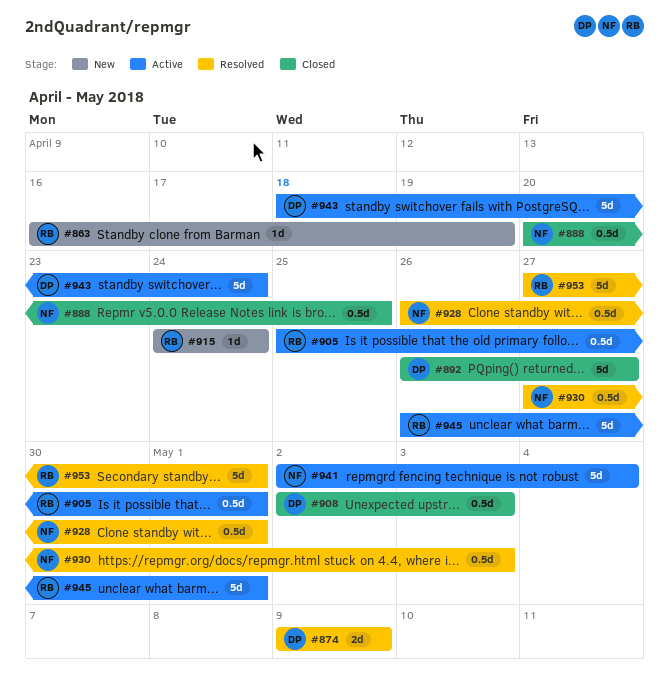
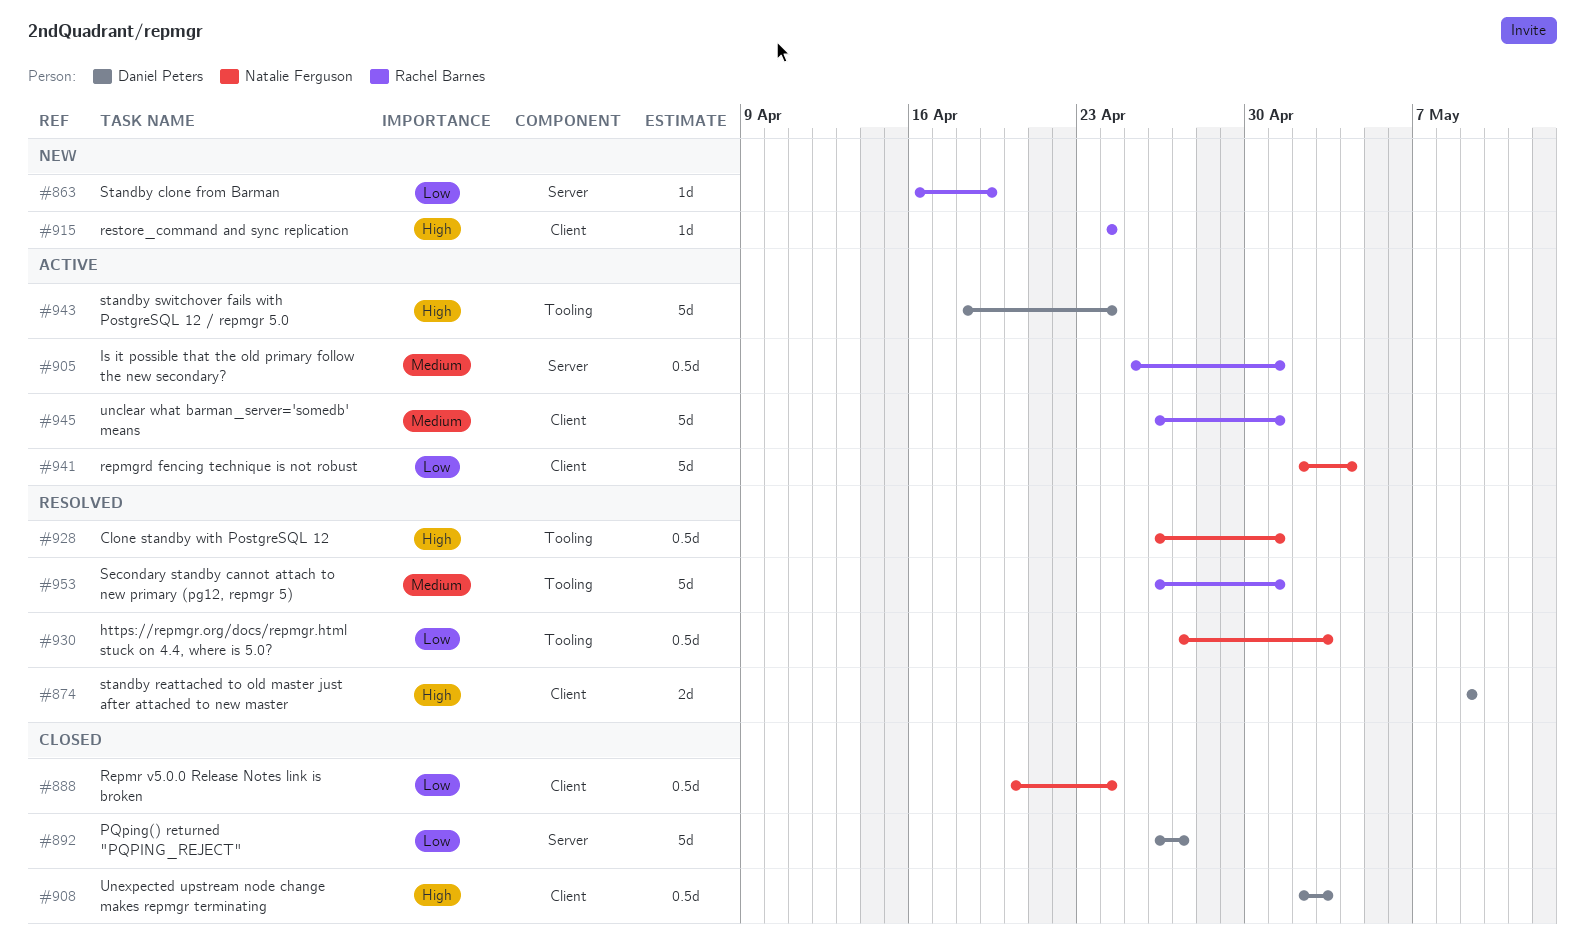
#888, due: Apr 25 -> Apr 24
#953, start: Apr 27 -> Apr 26

